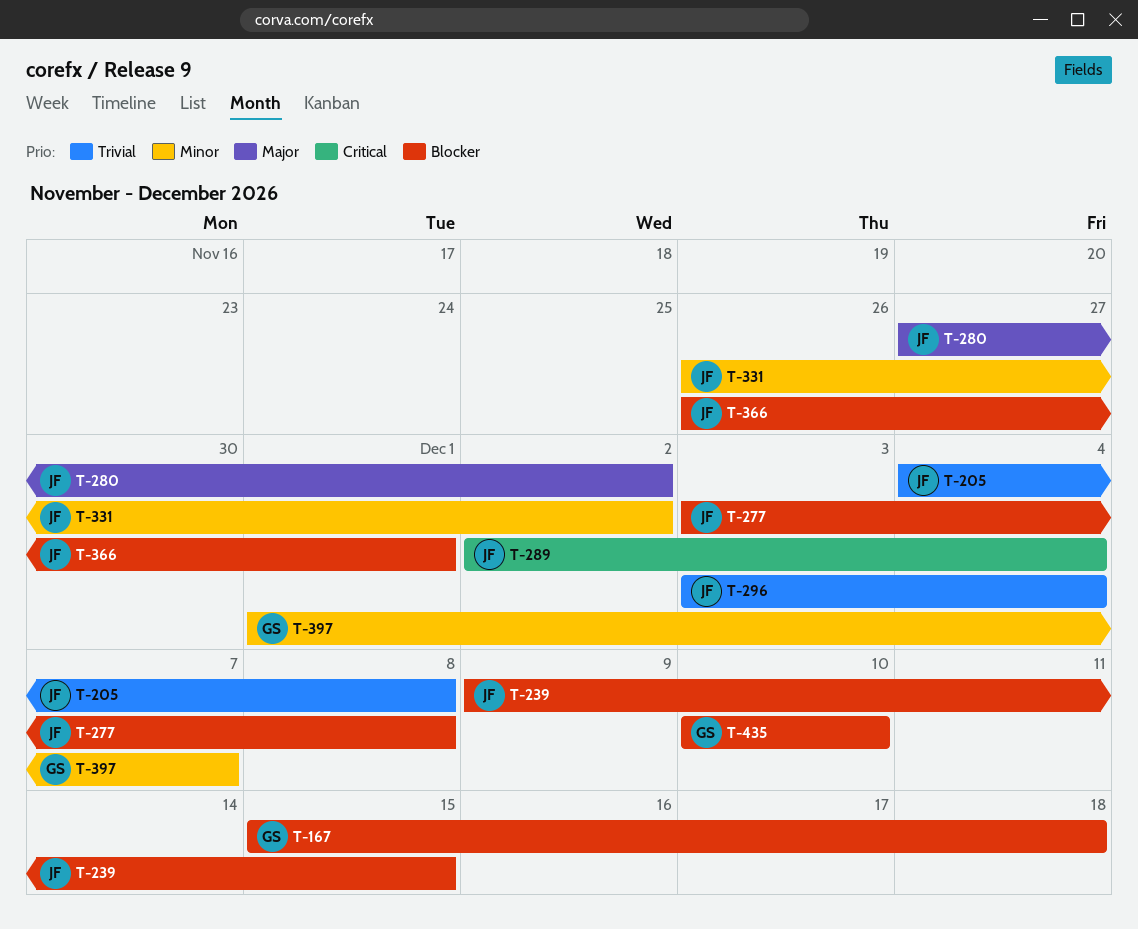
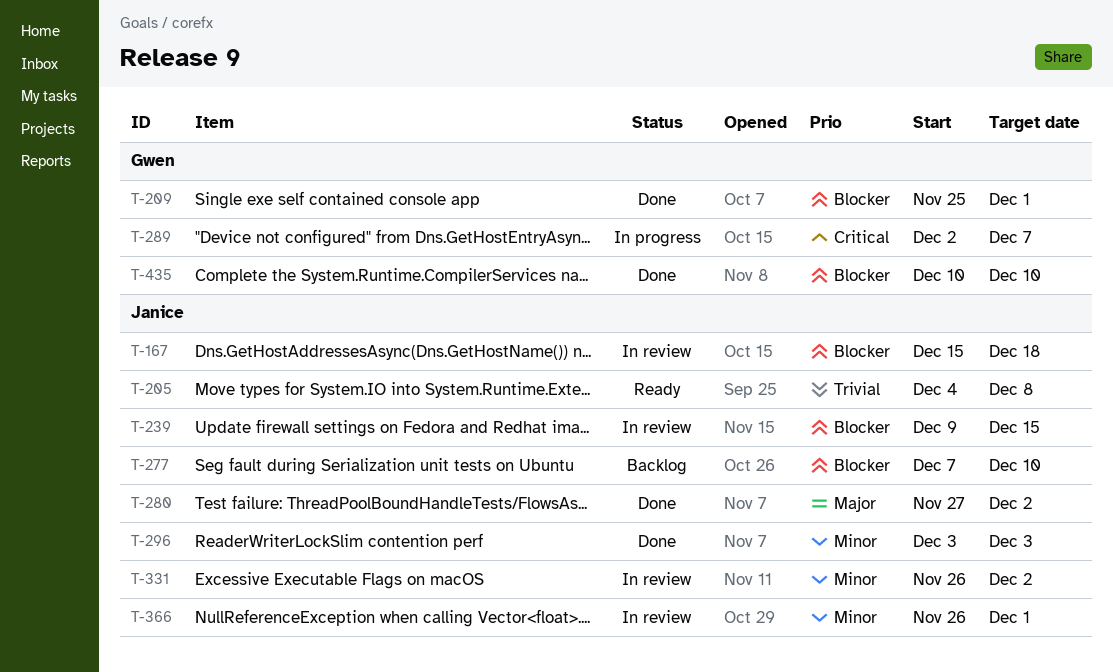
T-167, owner: Gwen -> Janice
T-209: none -> present
T-277, start: Dec 3 -> Dec 7
T-277, due: Dec 8 -> Dec 10
T-289, owner: Janice -> Gwen
T-289, due: Dec 4 -> Dec 7
T-296, priority: Trivial -> Minor
T-296, due: Dec 4 -> Dec 3
T-366, priority: Blocker -> Minor
T-397: present -> none

